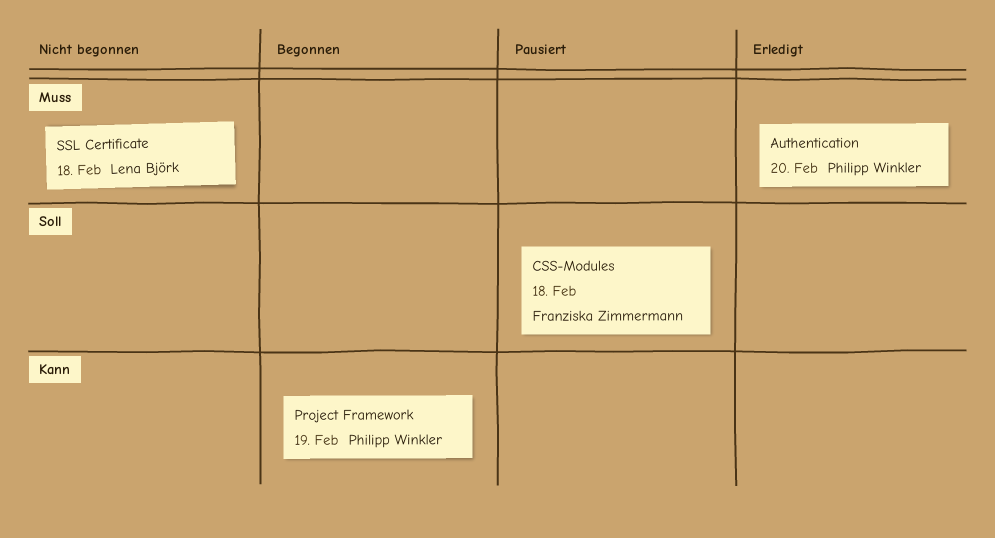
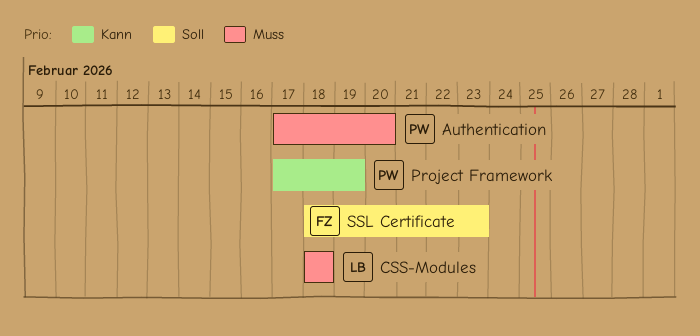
CSS-Modules, owner: Franziska Zimmermann -> Lena Björk
CSS-Modules, priority: Soll -> Muss
SSL Certificate, owner: Lena Björk -> Franziska Zimmermann
SSL Certificate, priority: Muss -> Soll
SSL Certificate, due: Feb 18 -> Feb 23

